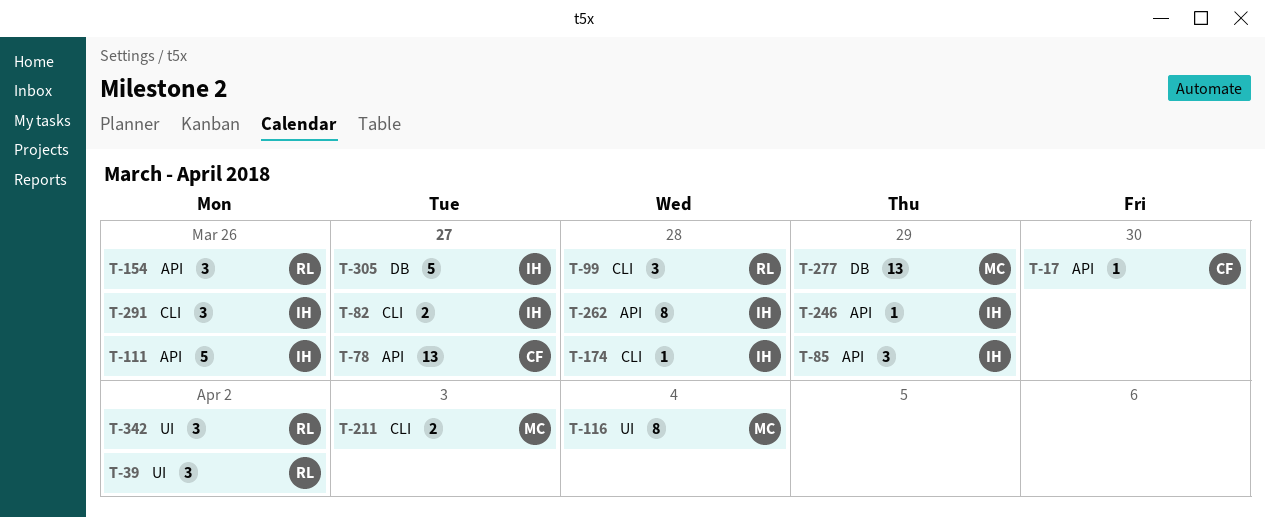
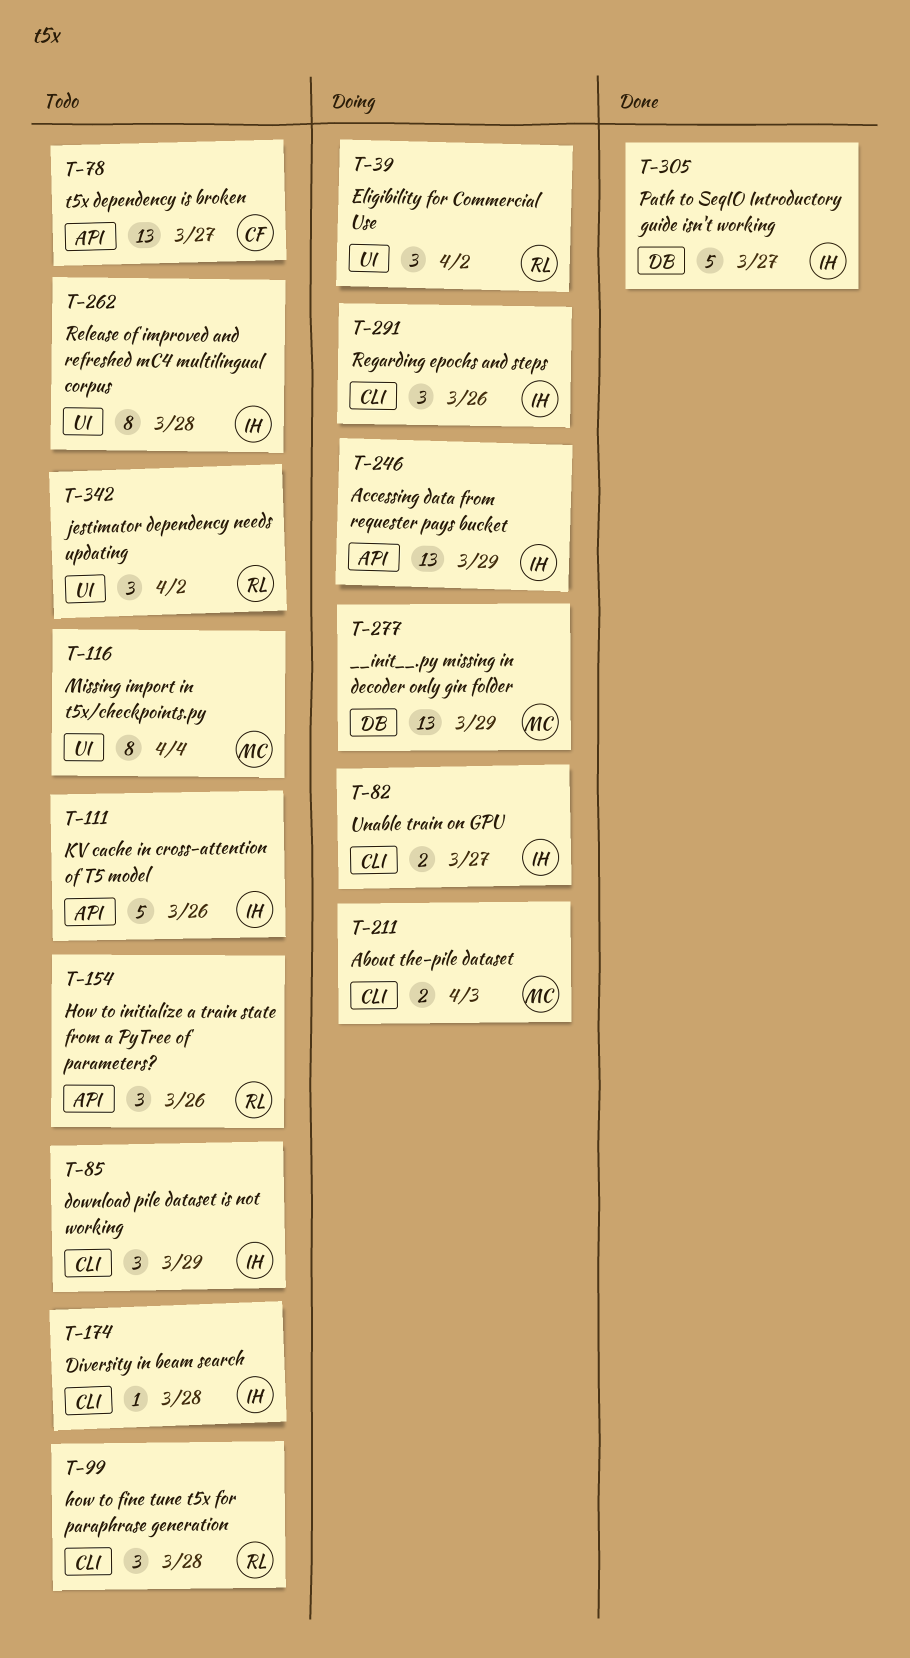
T-17: present -> none
T-85, label: API -> CLI
T-246, estimate: 1 -> 13
T-262, label: API -> UI

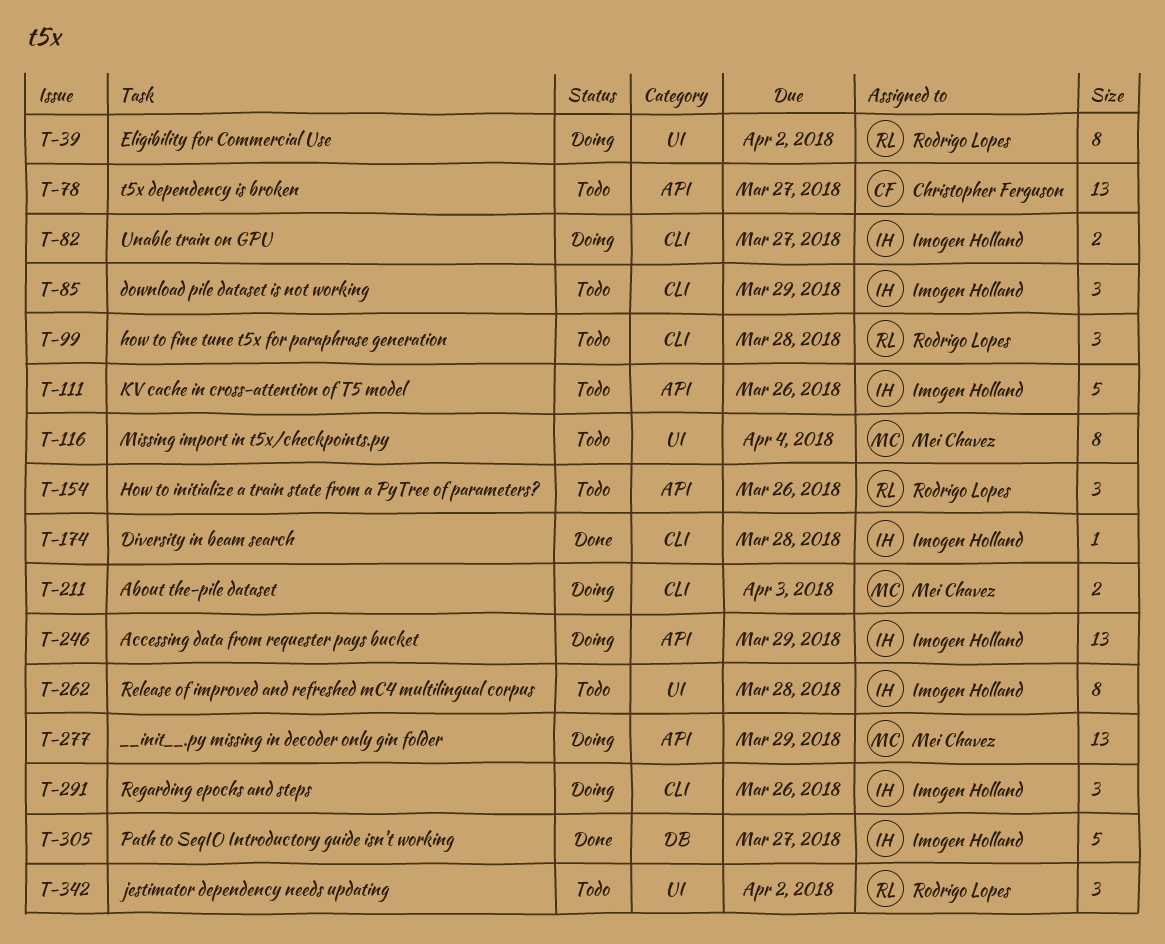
T-39, estimate: 3 -> 8
T-174, status: Todo -> Done
T-277, label: DB -> API

